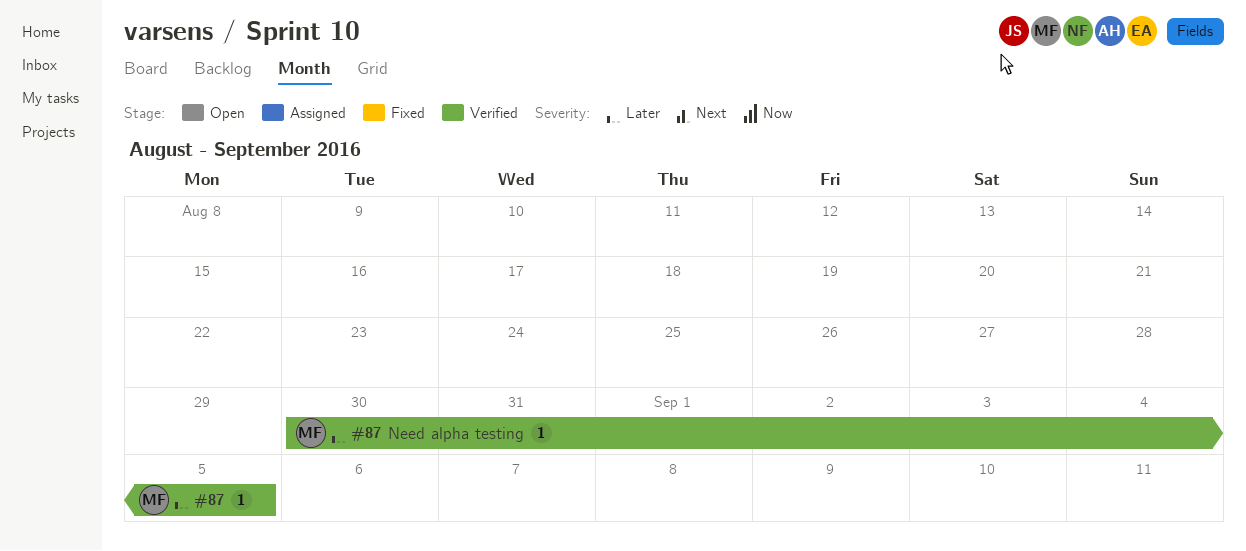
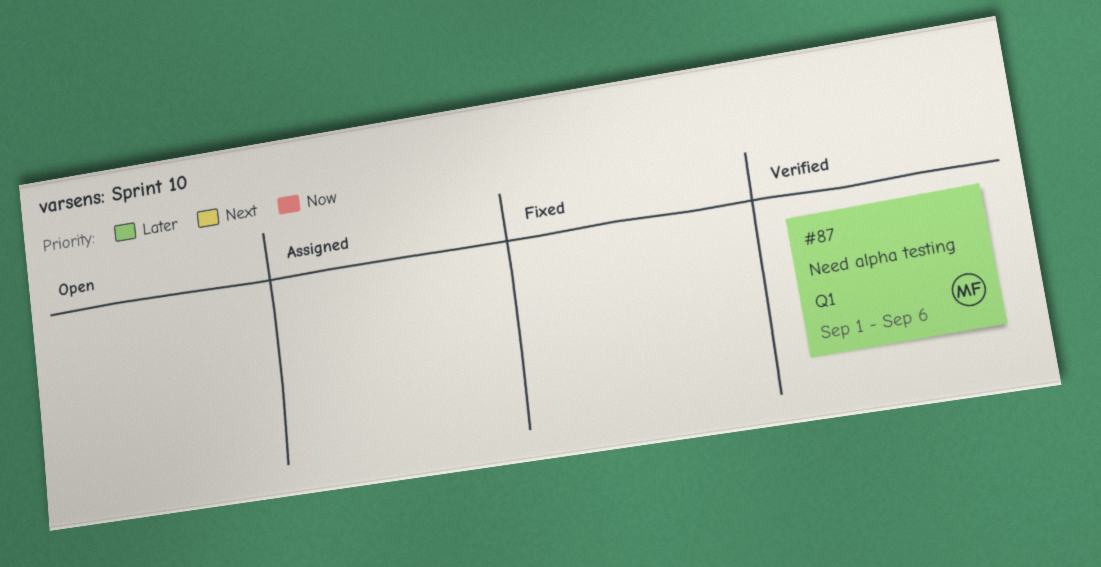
#87, start: Aug 30 -> Sep 1
#87, due: Sep 5 -> Sep 6

